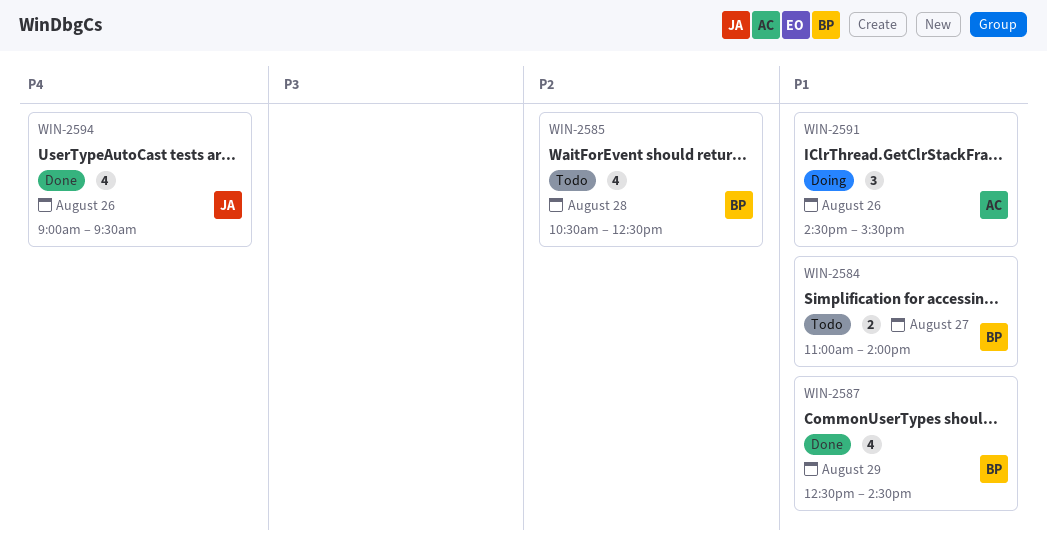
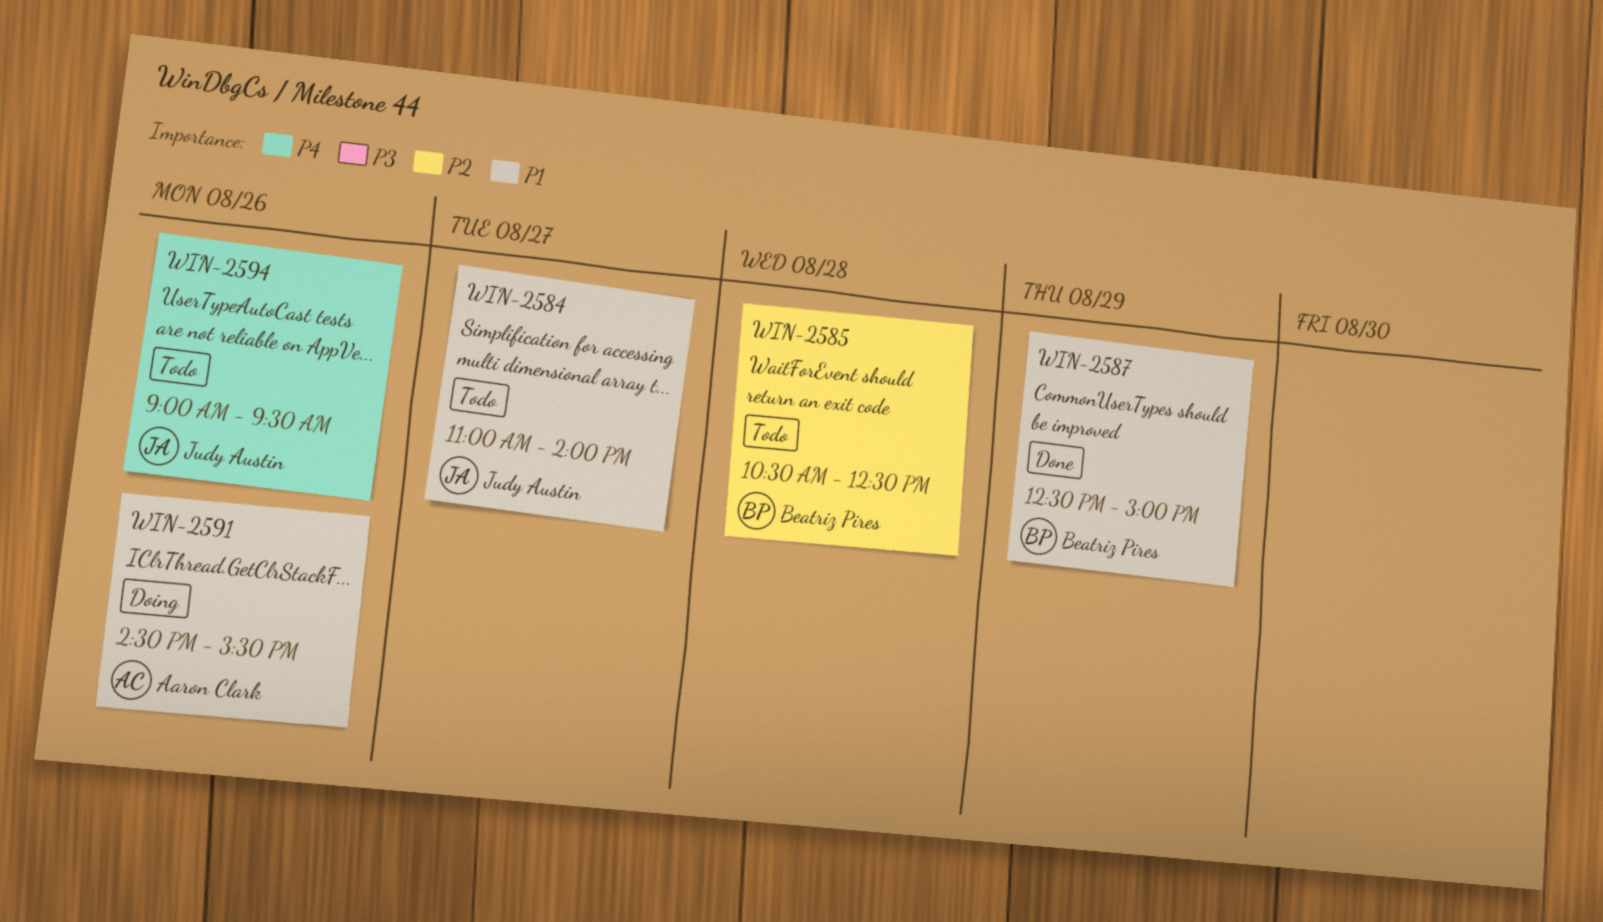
WIN-2584, owner: Beatriz Pires -> Judy Austin
WIN-2587, ends: 14:30 -> 15:00
WIN-2594, status: Done -> Todo

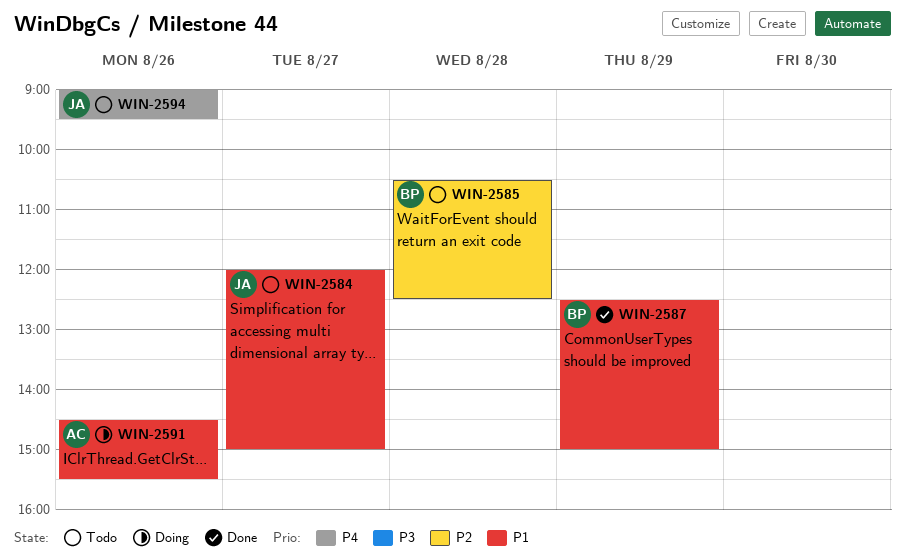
WIN-2584, begins: 11:00 -> 12:00
WIN-2584, ends: 14:00 -> 15:00

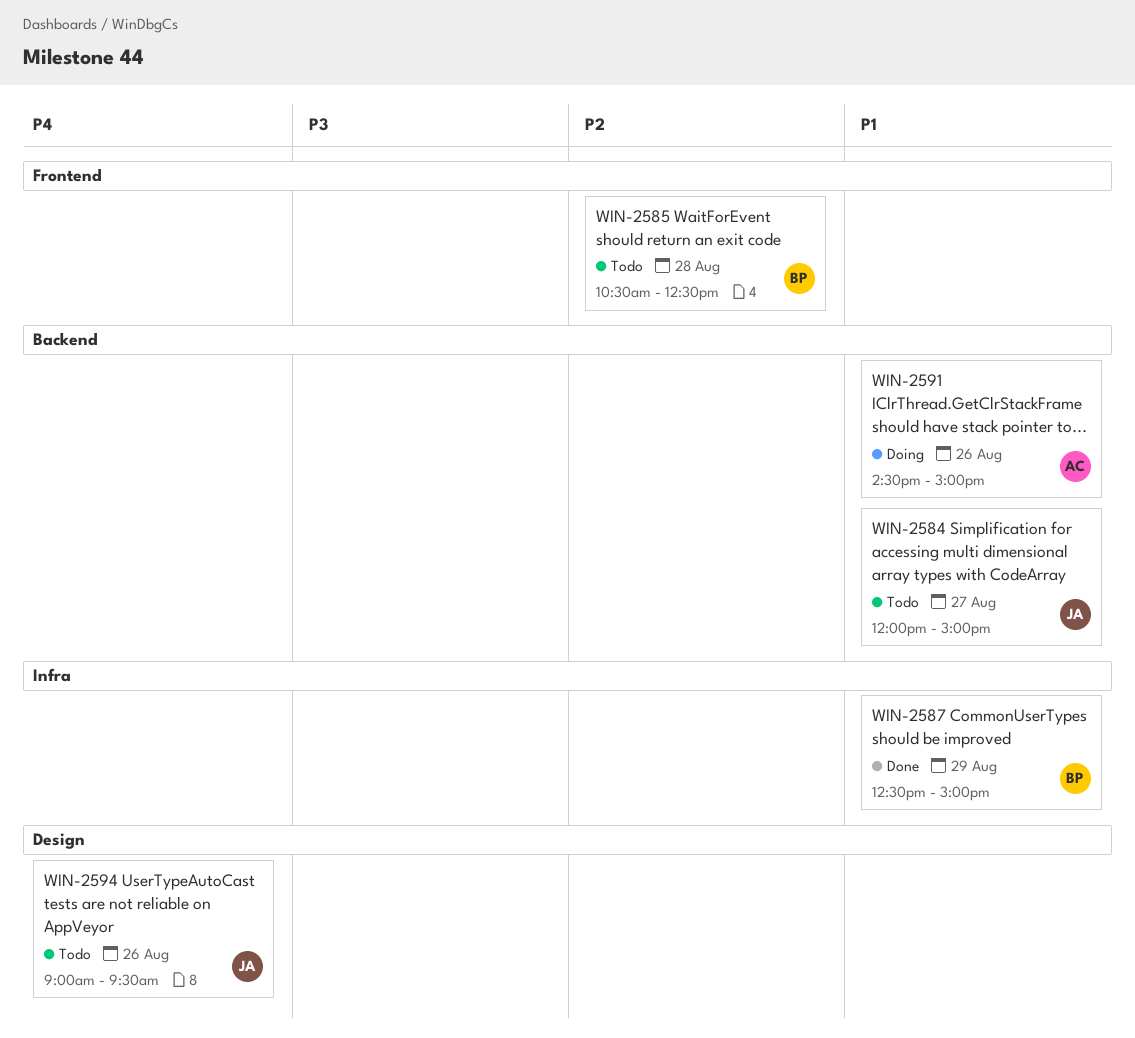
WIN-2591, ends: 15:30 -> 15:00

